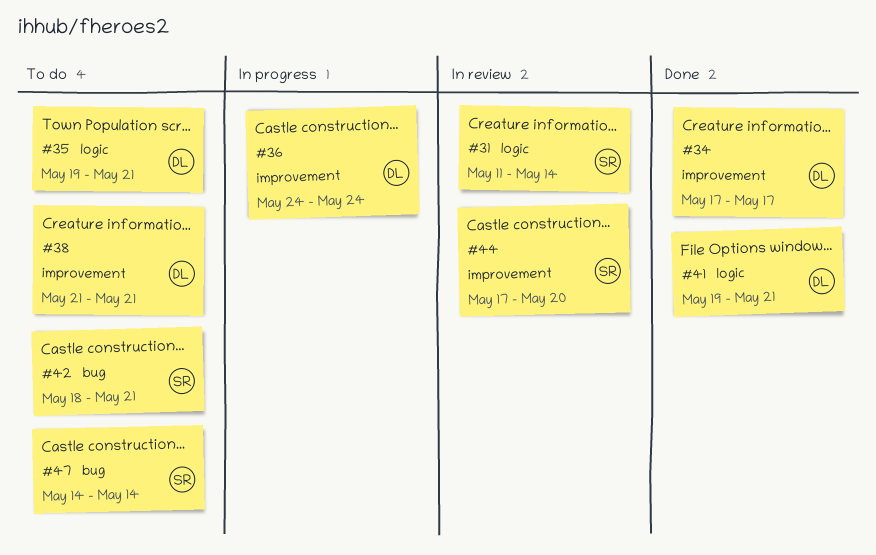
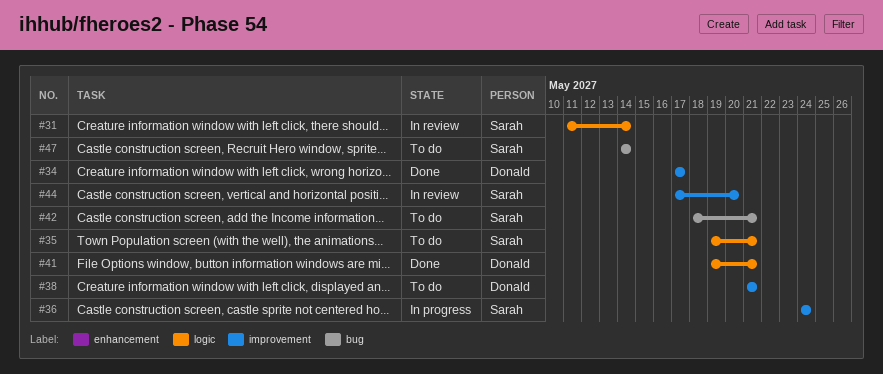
#35, owner: Donald -> Sarah
#36, owner: Donald -> Sarah

